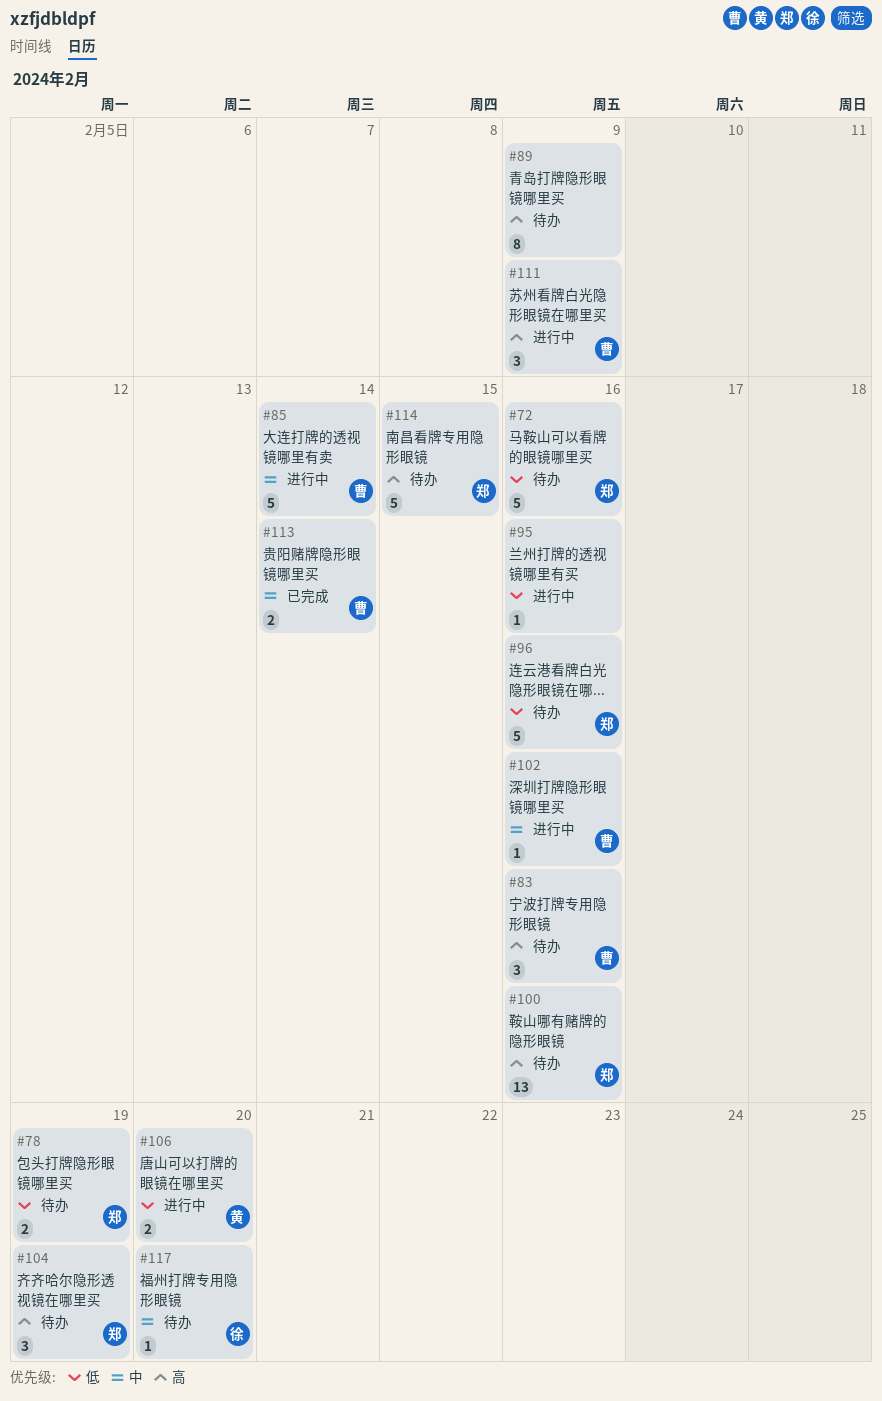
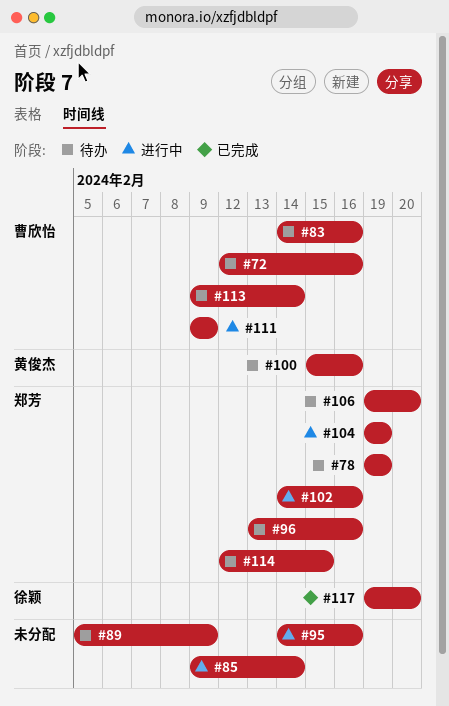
#72, owner: 郑芳 -> 曹欣怡
#85, owner: 曹欣怡 -> none
#100, owner: 郑芳 -> 黄俊杰
#102, owner: 曹欣怡 -> 郑芳
#104, status: 待办 -> 进行中
#106, status: 进行中 -> 待办
#106, owner: 黄俊杰 -> 郑芳
#113, status: 已完成 -> 待办
#117, status: 待办 -> 已完成

